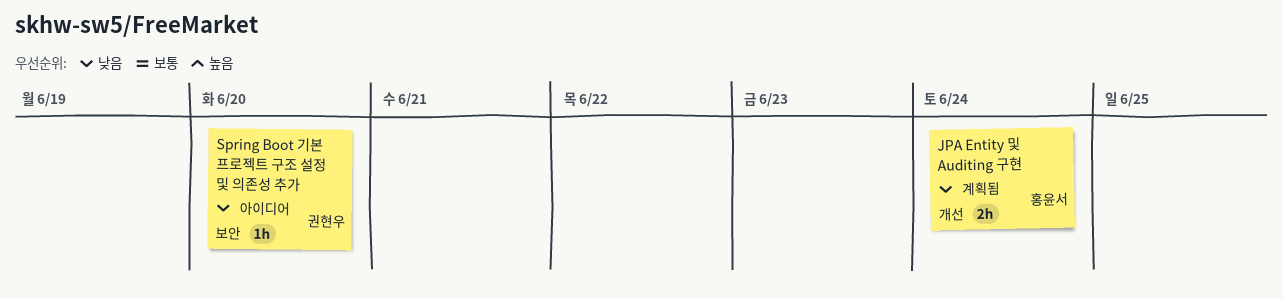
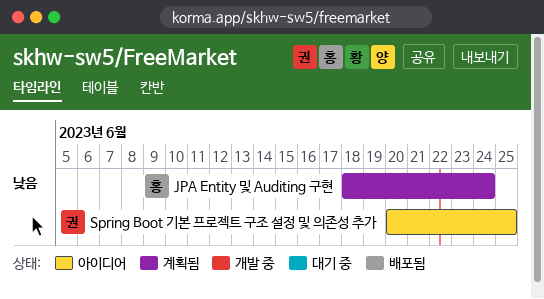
Spring Boot 기본 프로젝트 구조 설정 및 의존성 추가, due: Jun 20 -> Jun 25

